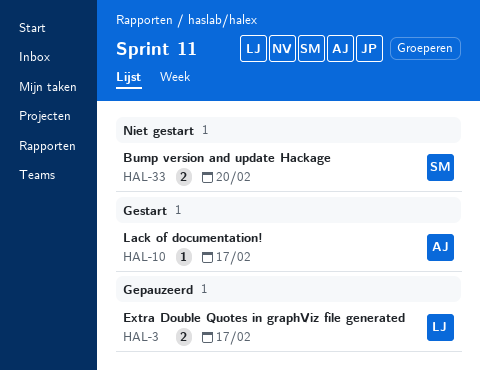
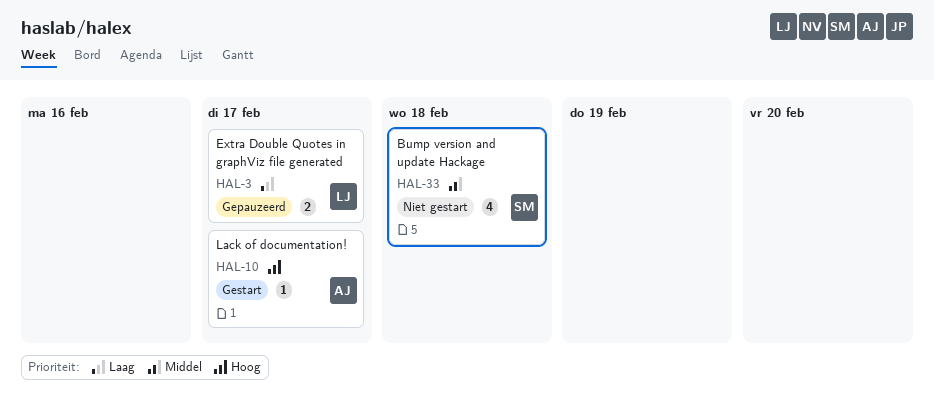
HAL-33, estimate: 2 -> 4
HAL-33, due: Feb 20 -> Feb 18

